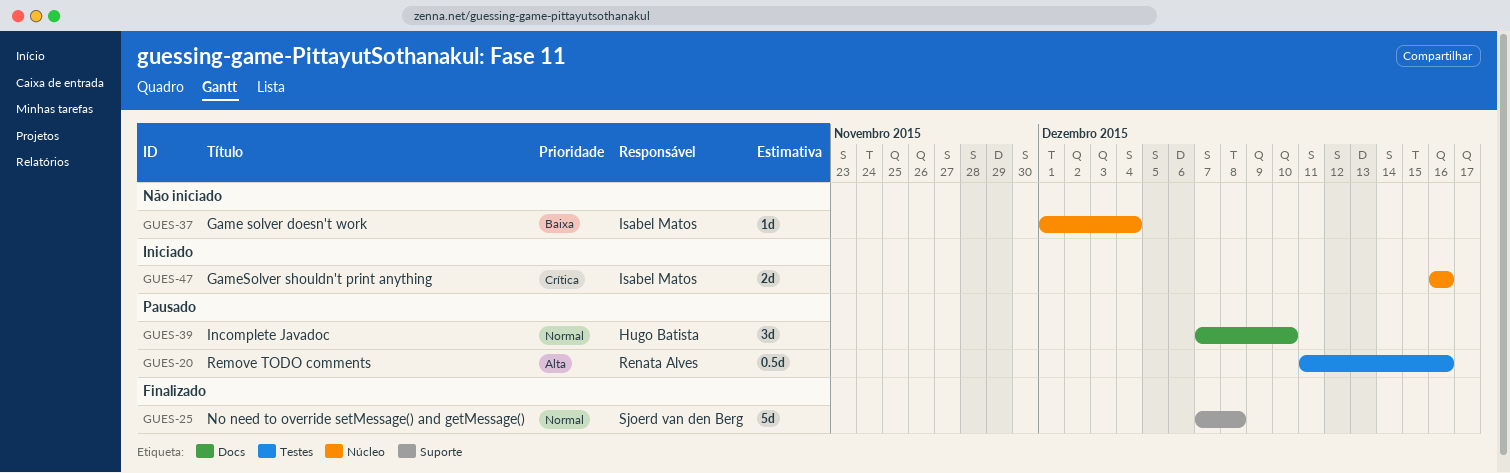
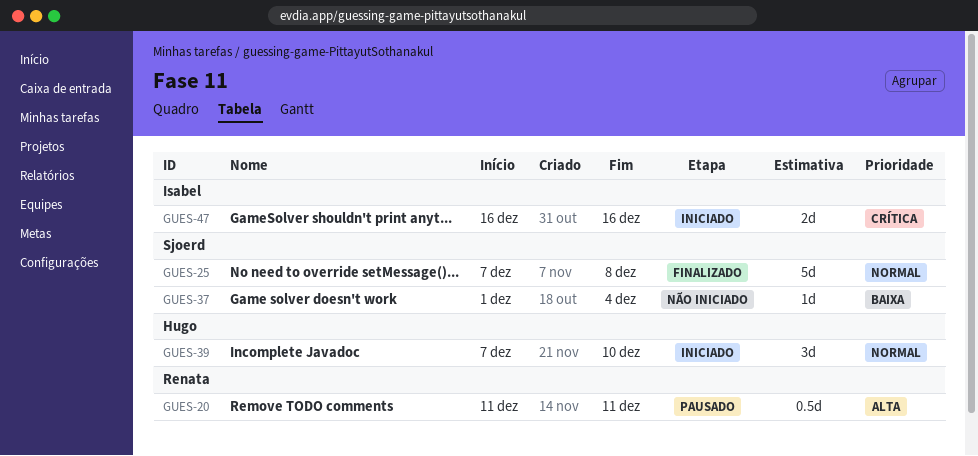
GUES-20, due: Dec 16 -> Dec 11
GUES-37, owner: Isabel Matos -> Sjoerd van den Berg
GUES-39, status: Pausado -> Iniciado

